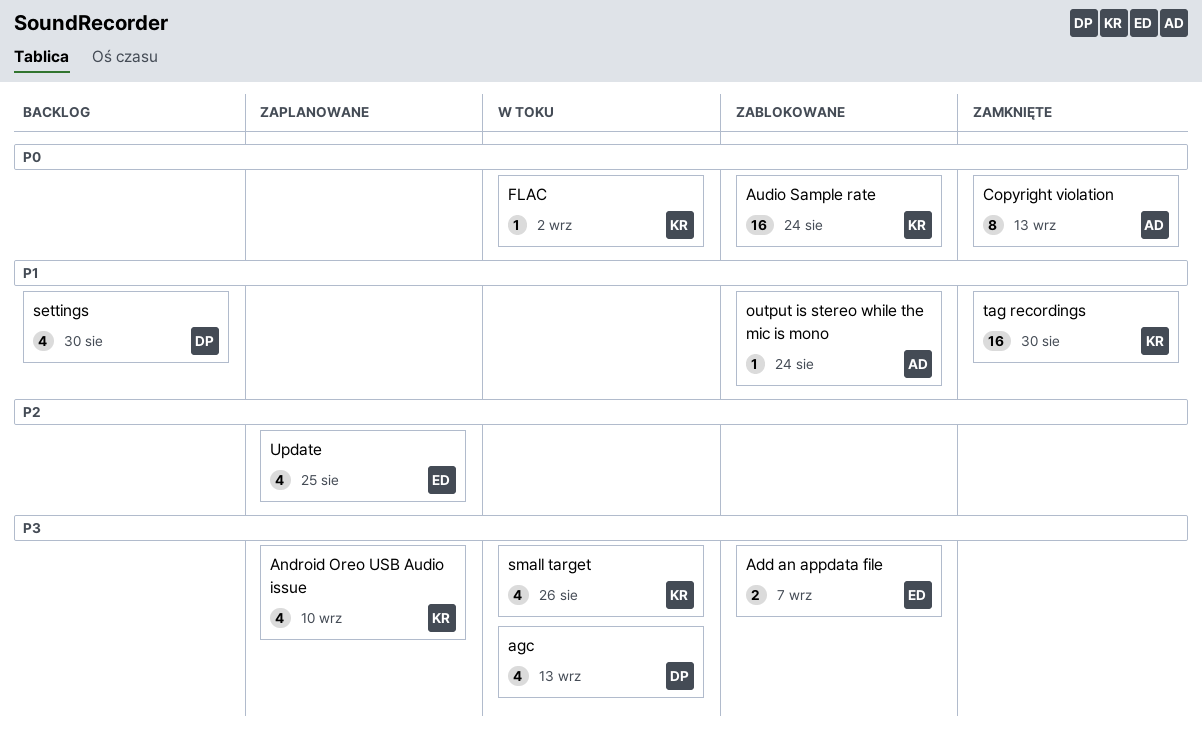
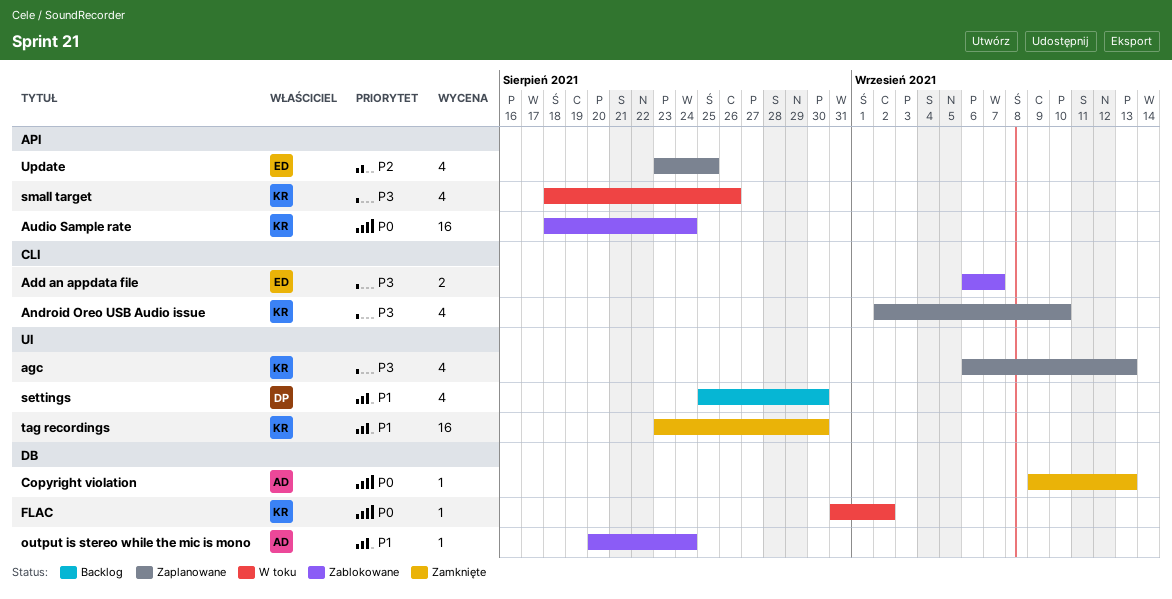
agc, status: W toku -> Zaplanowane
agc, owner: DP -> KR
Copyright violation, estimate: 8 -> 1

